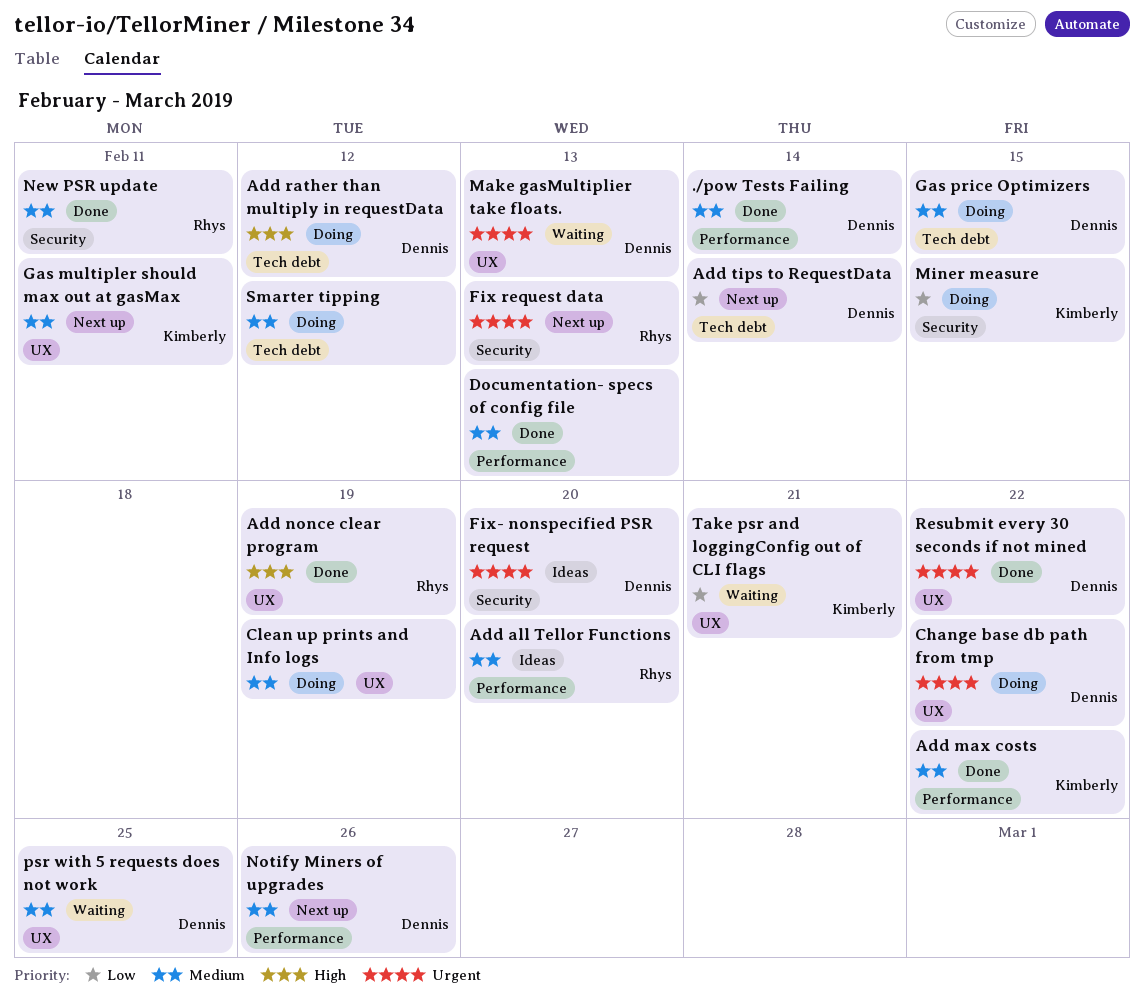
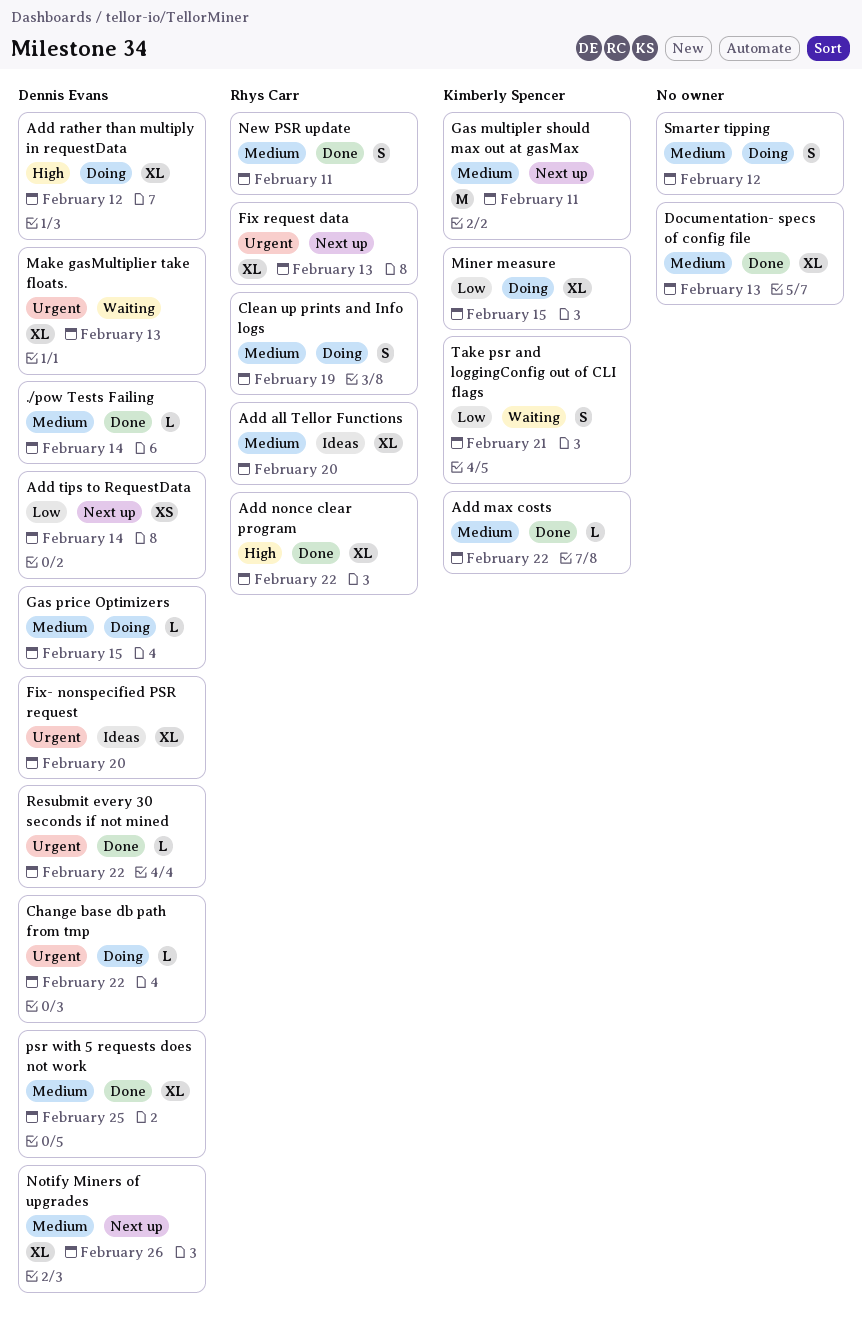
Add nonce clear program, due: Feb 19 -> Feb 22
Clean up prints and Info logs, owner: none -> Rhys Carr
psr with 5 requests does not work, status: Waiting -> Done

